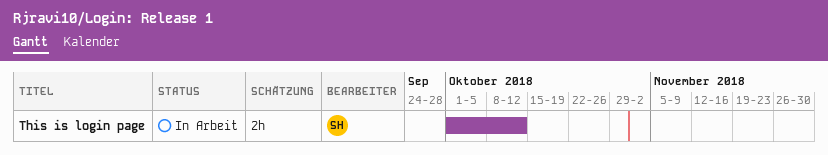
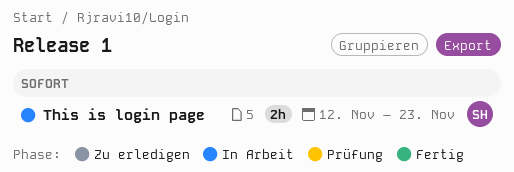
This is login page, start: Oct 1 -> Nov 12
This is login page, due: Oct 12 -> Nov 23

